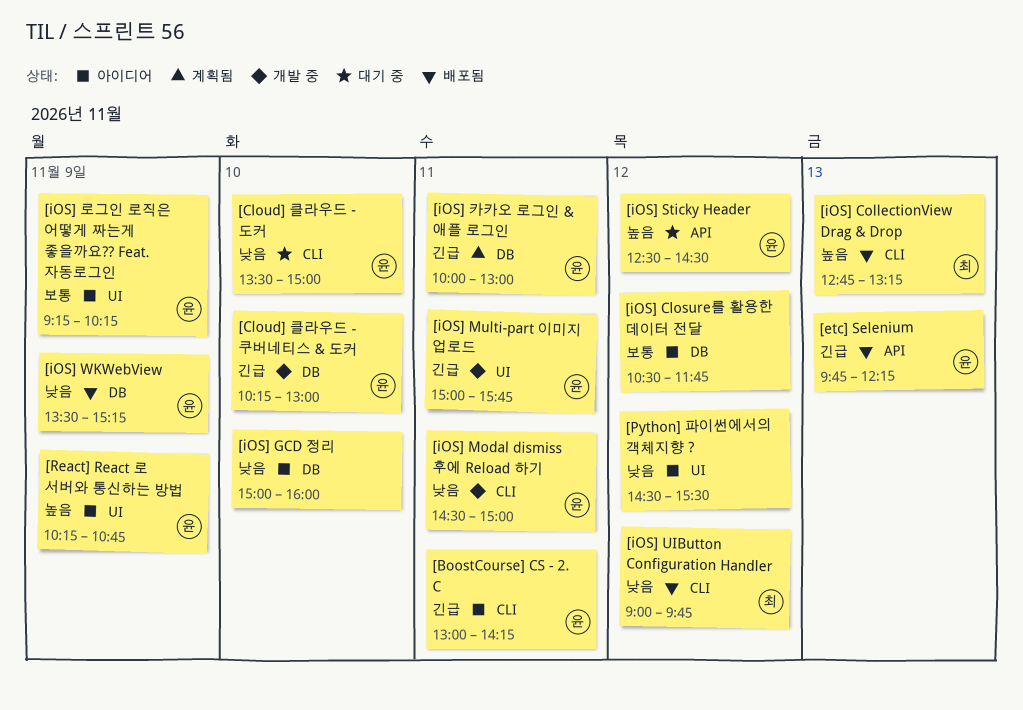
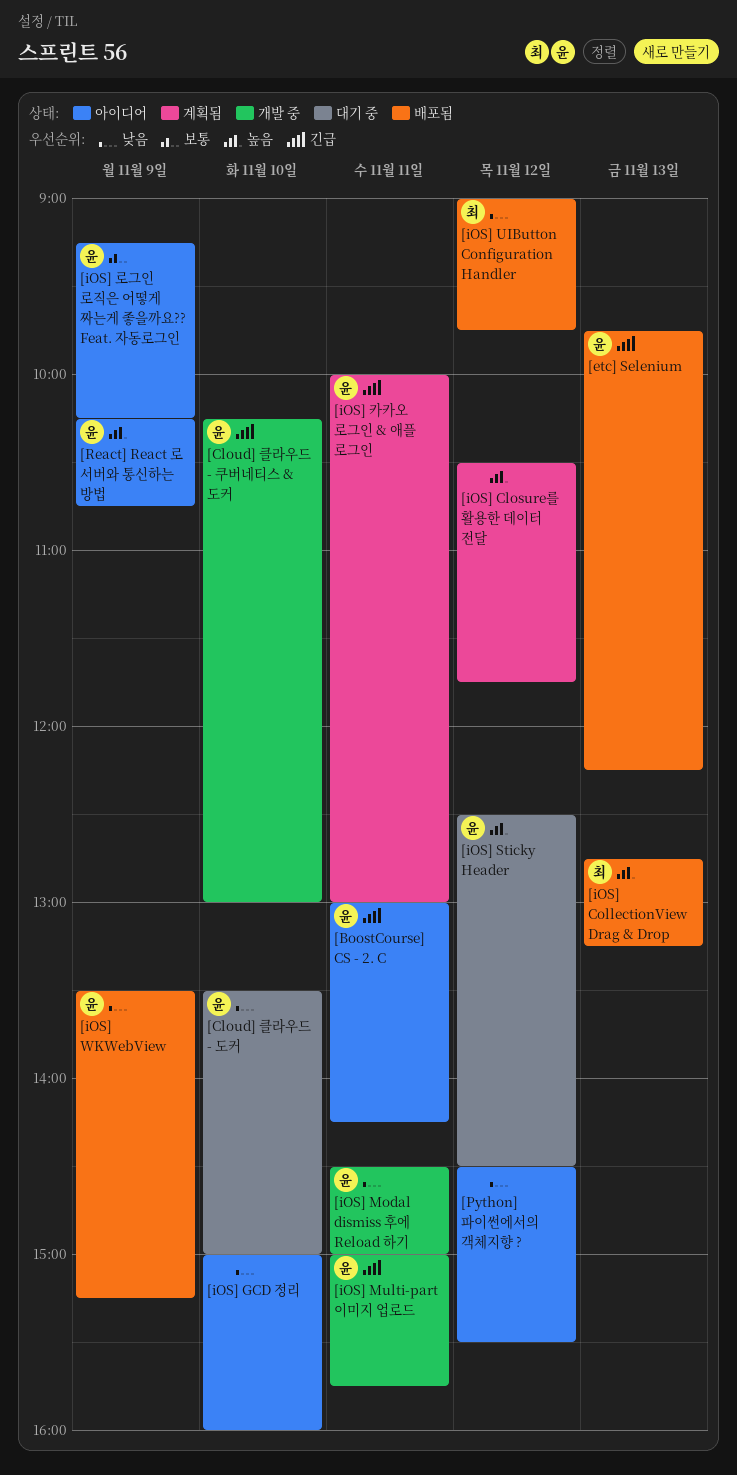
[iOS] Closure를 활용한 데이터 전달, status: 아이디어 -> 계획됨
[iOS] Closure를 활용한 데이터 전달, priority: 보통 -> 높음

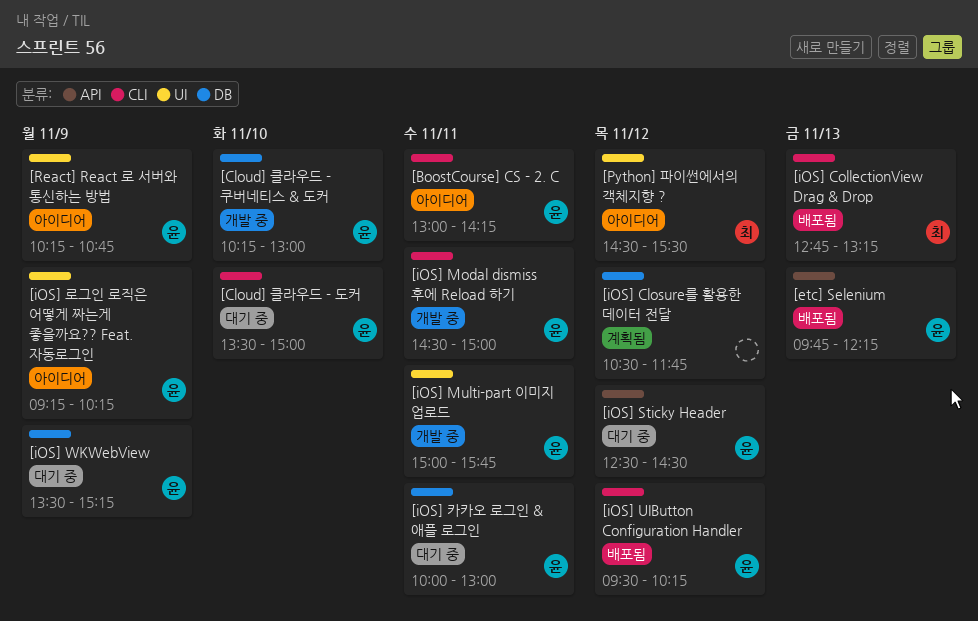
[iOS] GCD 정리: present -> none
[iOS] UIButton Configuration Handler, owner: 최 -> 윤
[iOS] UIButton Configuration Handler, begins: 09:00 -> 09:30
[iOS] UIButton Configuration Handler, ends: 09:45 -> 10:15
[iOS] WKWebView, status: 배포됨 -> 대기 중
[iOS] 카카오 로그인 & 애플 로그인, status: 계획됨 -> 대기 중
[Python] 파이썬에서의 객체지향 ?, owner: none -> 최

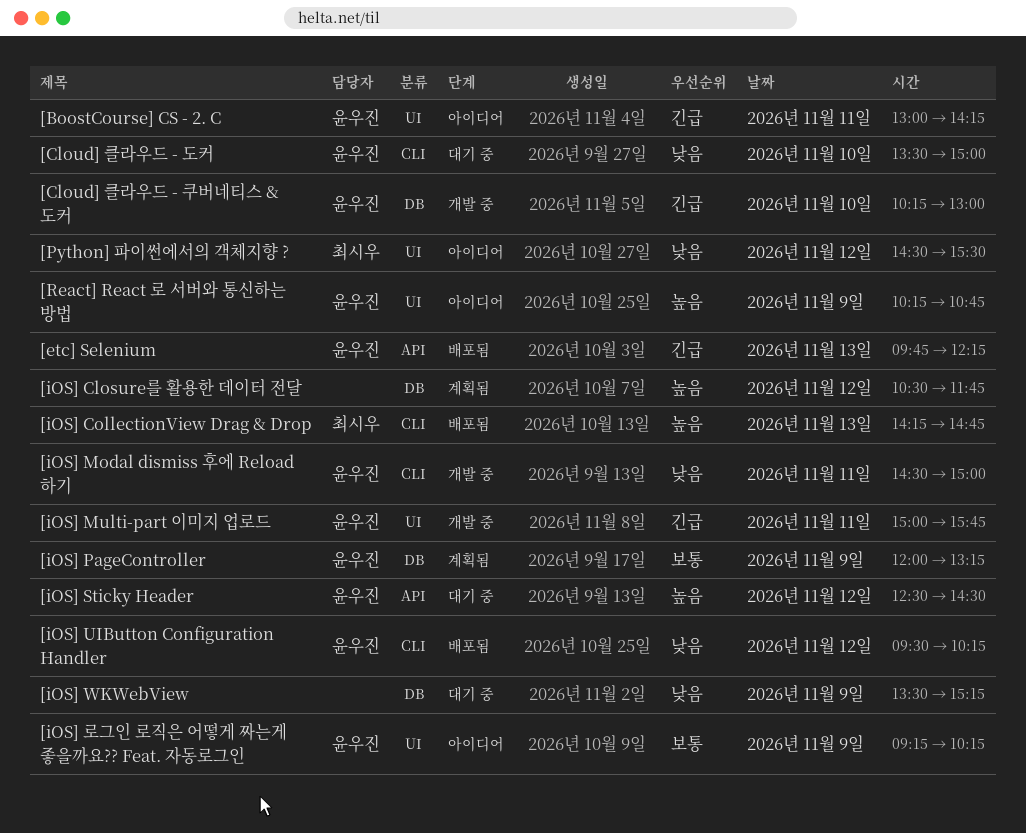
[BoostCourse] CS - 2. C, label: CLI -> UI
[iOS] CollectionView Drag & Drop, begins: 12:45 -> 14:15
[iOS] CollectionView Drag & Drop, ends: 13:15 -> 14:45
[iOS] PageController: none -> present
[iOS] WKWebView, owner: 윤우진 -> none
[iOS] 카카오 로그인 & 애플 로그인: present -> none

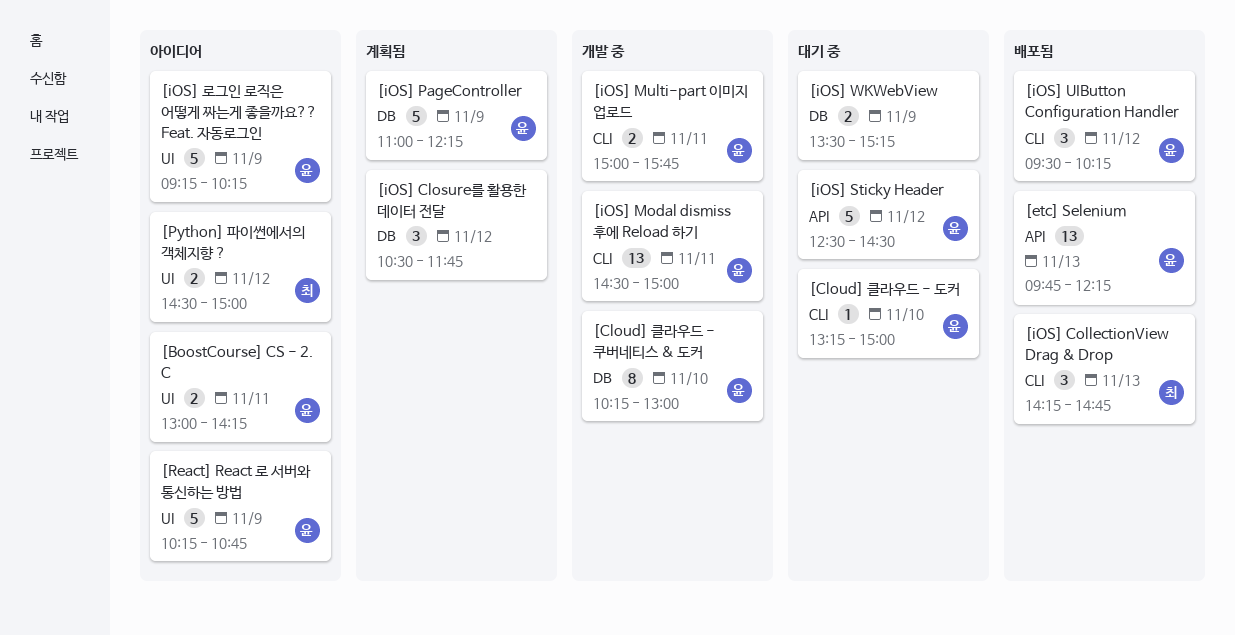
[Cloud] 클라우드 - 도커, begins: 13:30 -> 13:15
[iOS] Multi-part 이미지 업로드, label: UI -> CLI
[iOS] PageController, begins: 12:00 -> 11:00
[iOS] PageController, ends: 13:15 -> 12:15
[Python] 파이썬에서의 객체지향 ?, ends: 15:30 -> 15:00

